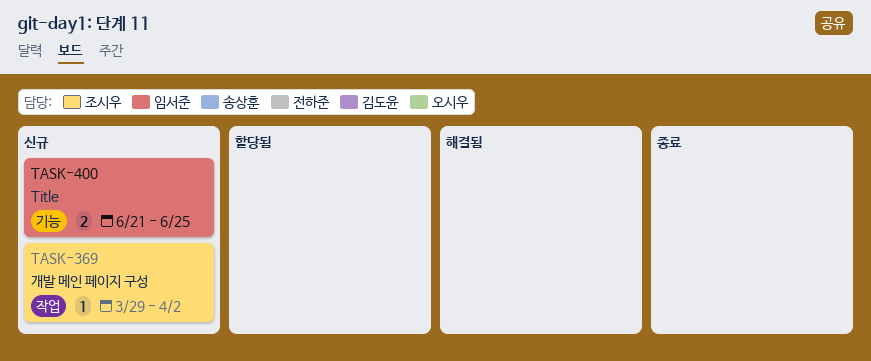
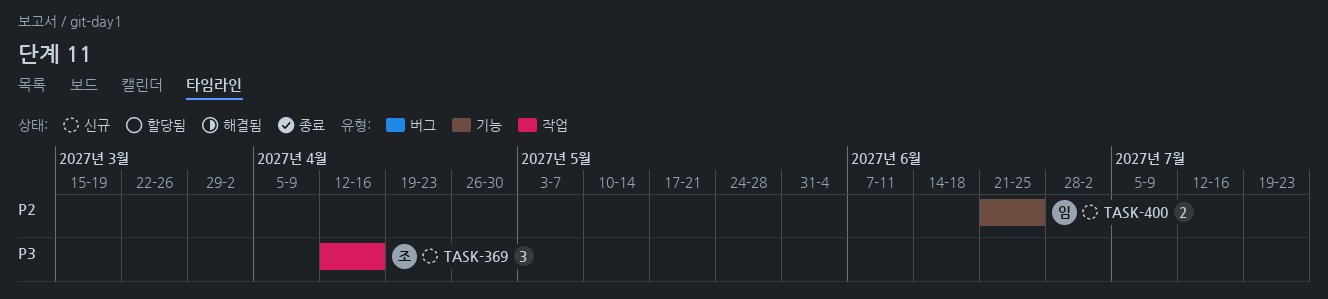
TASK-369, estimate: 1 -> 3
TASK-369, start: Mar 29 -> Apr 12
TASK-369, due: Apr 2 -> Apr 16

